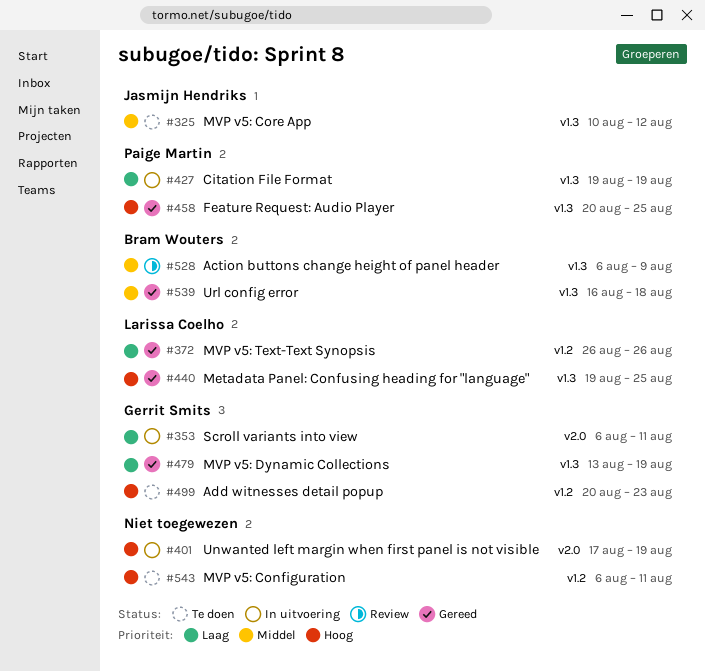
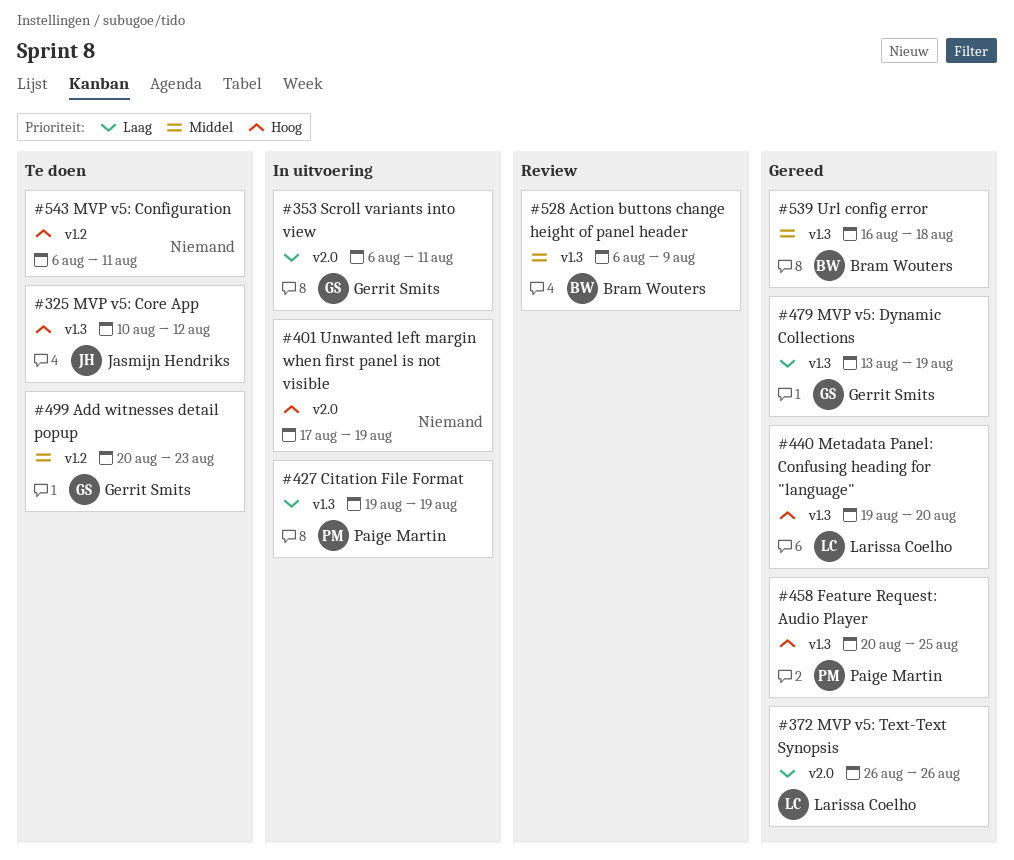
#325, priority: Middel -> Hoog
#372, label: v1.2 -> v2.0
#440, due: Aug 25 -> Aug 20
#499, priority: Hoog -> Middel

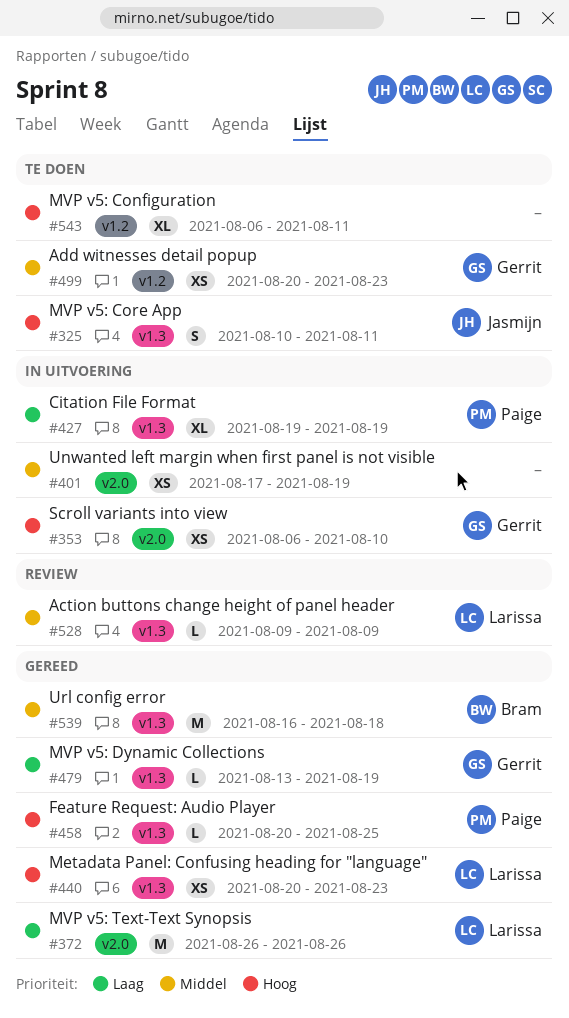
#325, due: Aug 12 -> Aug 11
#353, priority: Laag -> Hoog
#353, due: Aug 11 -> Aug 10
#401, priority: Hoog -> Middel
#440, start: Aug 19 -> Aug 20
#440, due: Aug 20 -> Aug 23
#528, owner: Bram Wouters -> Larissa Coelho
#528, start: Aug 6 -> Aug 9

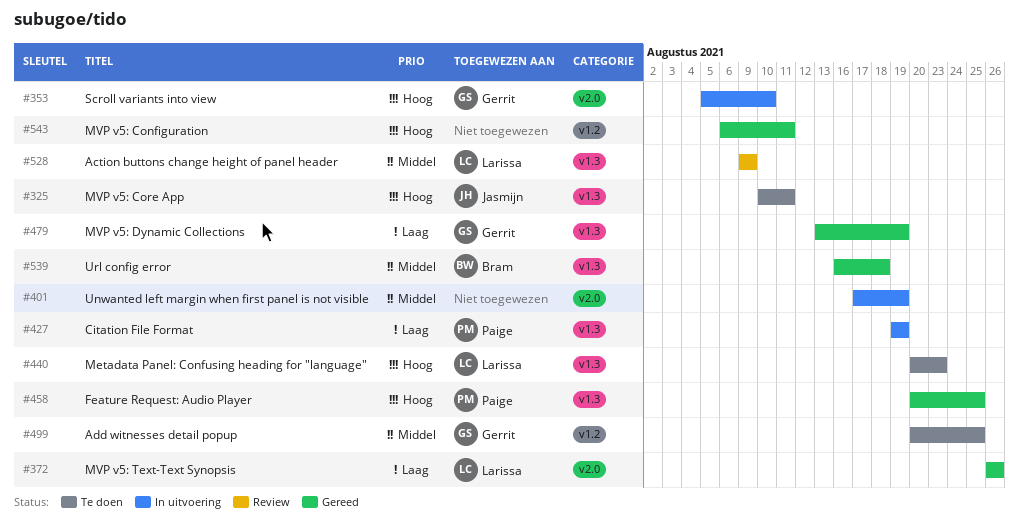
#353, start: Aug 6 -> Aug 5
#440, status: Gereed -> Te doen
#499, due: Aug 23 -> Aug 25
#543, status: Te doen -> Gereed

